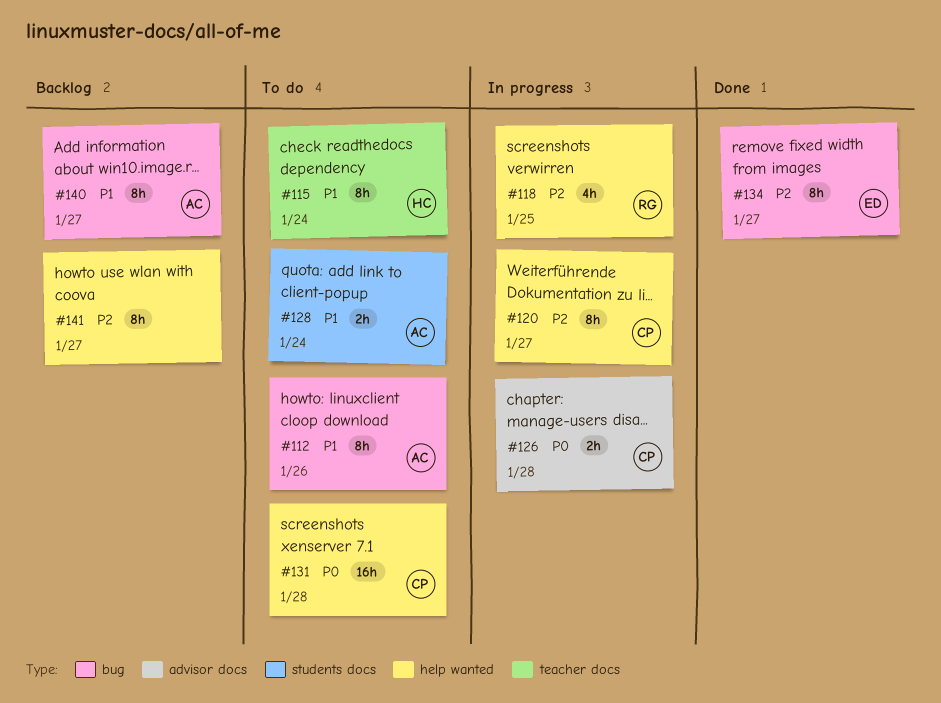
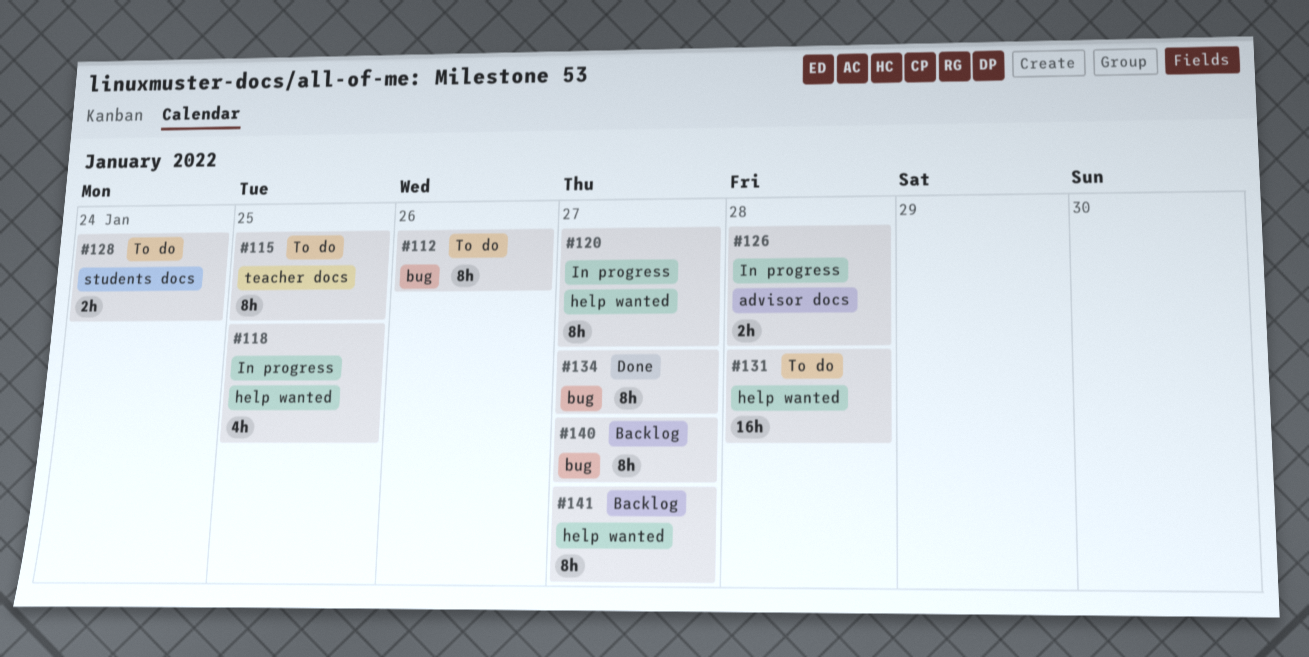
#115, due: Jan 24 -> Jan 25

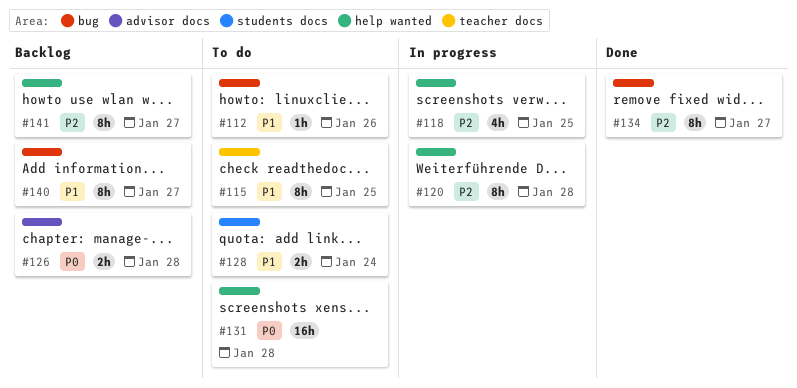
#112, estimate: 8h -> 1h
#120, due: Jan 27 -> Jan 28
#126, status: In progress -> Backlog

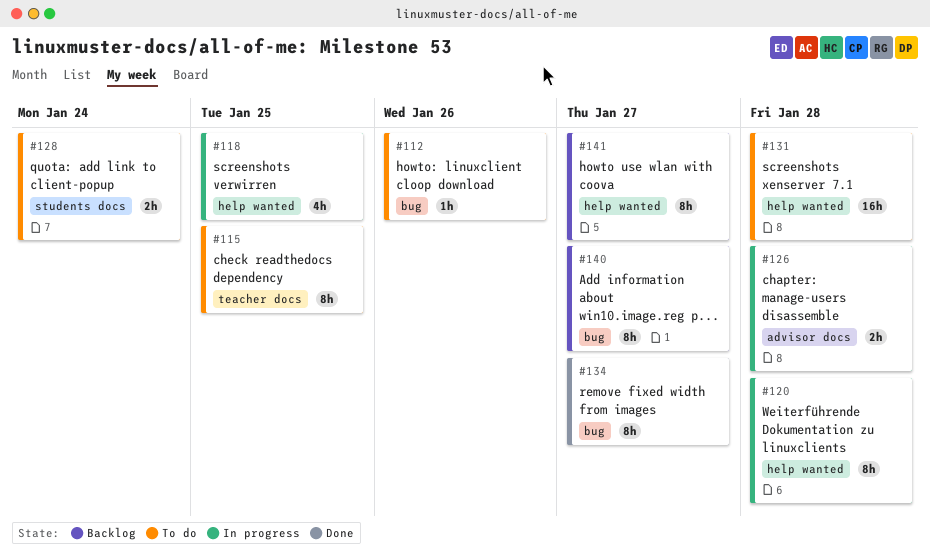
#126, status: Backlog -> In progress

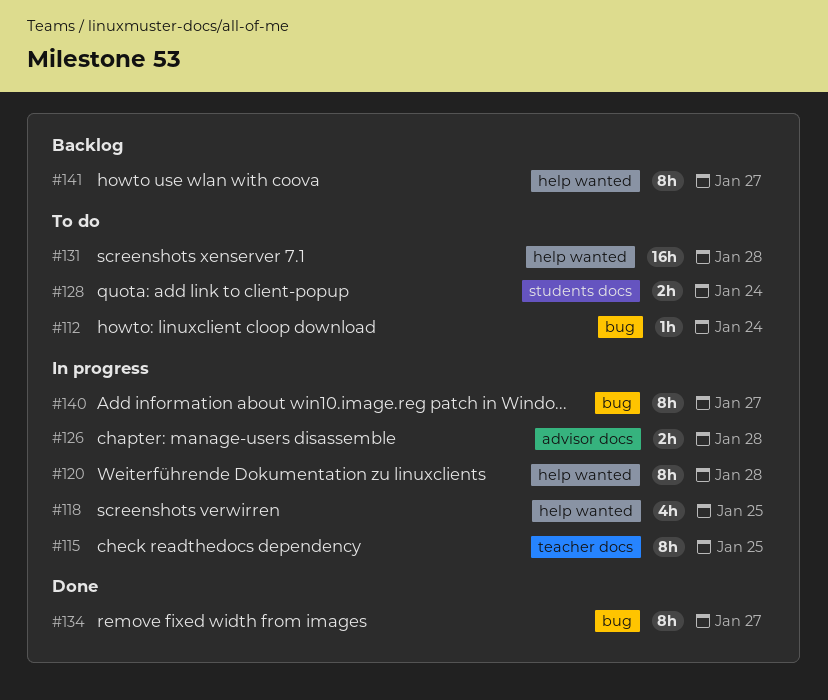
#112, due: Jan 26 -> Jan 24
#115, status: To do -> In progress
#140, status: Backlog -> In progress

